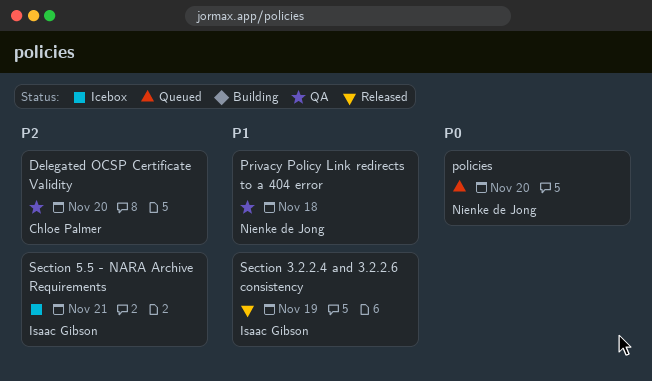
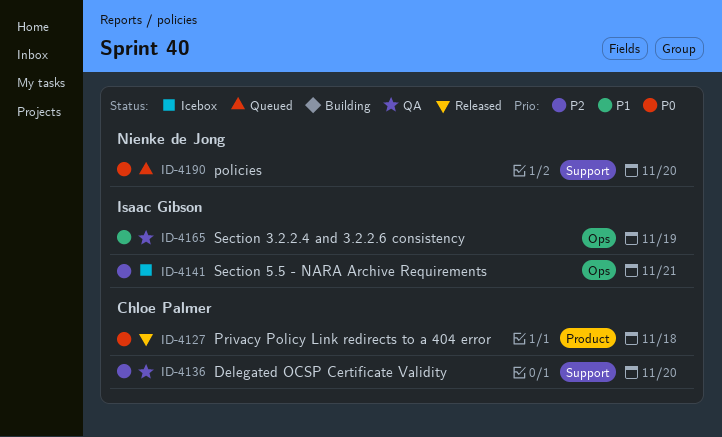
Privacy Policy Link redirects to a 404 error, status: QA -> Released
Privacy Policy Link redirects to a 404 error, owner: Nienke de Jong -> Chloe Palmer
Privacy Policy Link redirects to a 404 error, priority: P1 -> P0
Section 3.2.2.4 and 3.2.2.6 consistency, status: Released -> QA

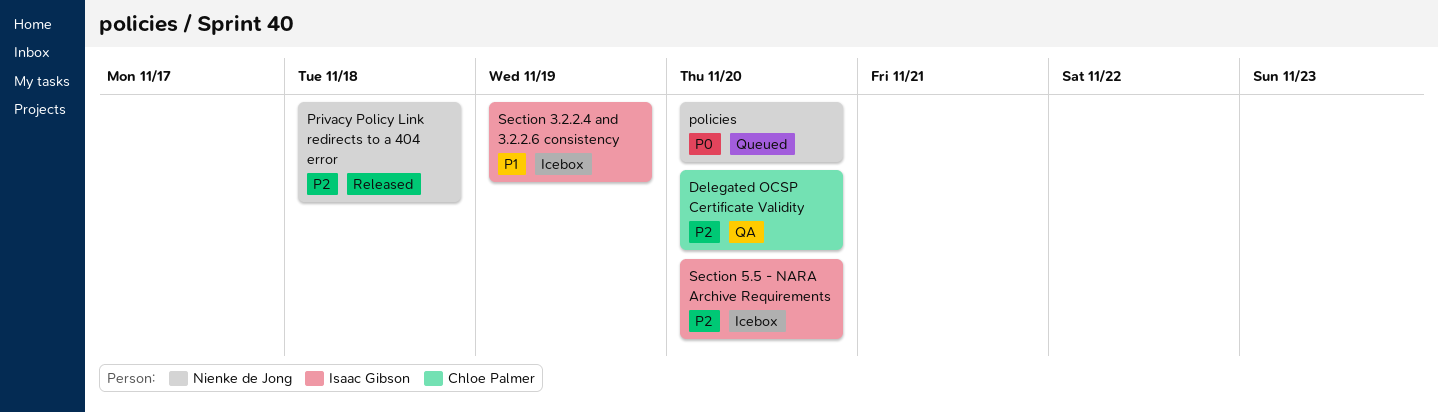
Privacy Policy Link redirects to a 404 error, owner: Chloe Palmer -> Nienke de Jong
Privacy Policy Link redirects to a 404 error, priority: P0 -> P2
Section 3.2.2.4 and 3.2.2.6 consistency, status: QA -> Icebox
Section 5.5 - NARA Archive Requirements, due: Nov 21 -> Nov 20

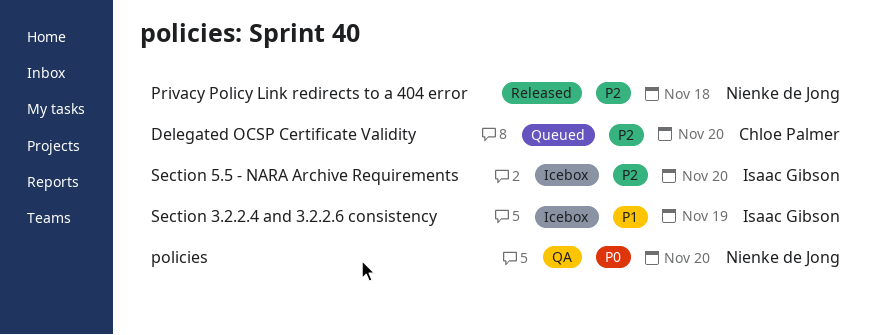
Delegated OCSP Certificate Validity, status: QA -> Queued
policies, status: Queued -> QA

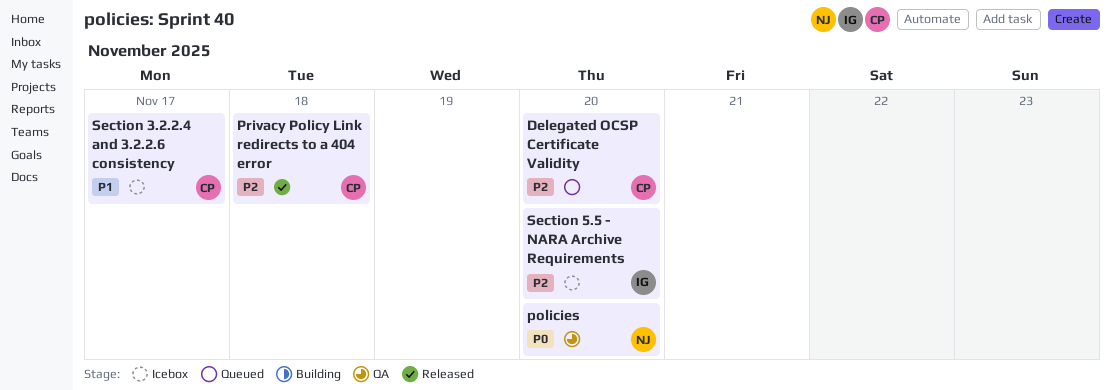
Privacy Policy Link redirects to a 404 error, owner: Nienke de Jong -> Chloe Palmer
Section 3.2.2.4 and 3.2.2.6 consistency, owner: Isaac Gibson -> Chloe Palmer
Section 3.2.2.4 and 3.2.2.6 consistency, due: Nov 19 -> Nov 17

